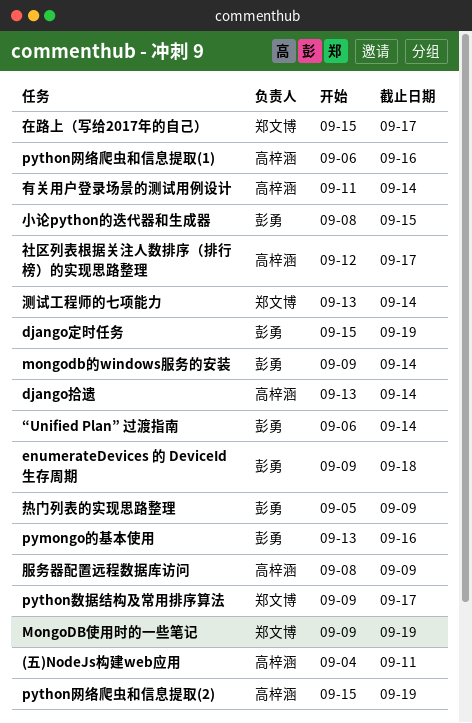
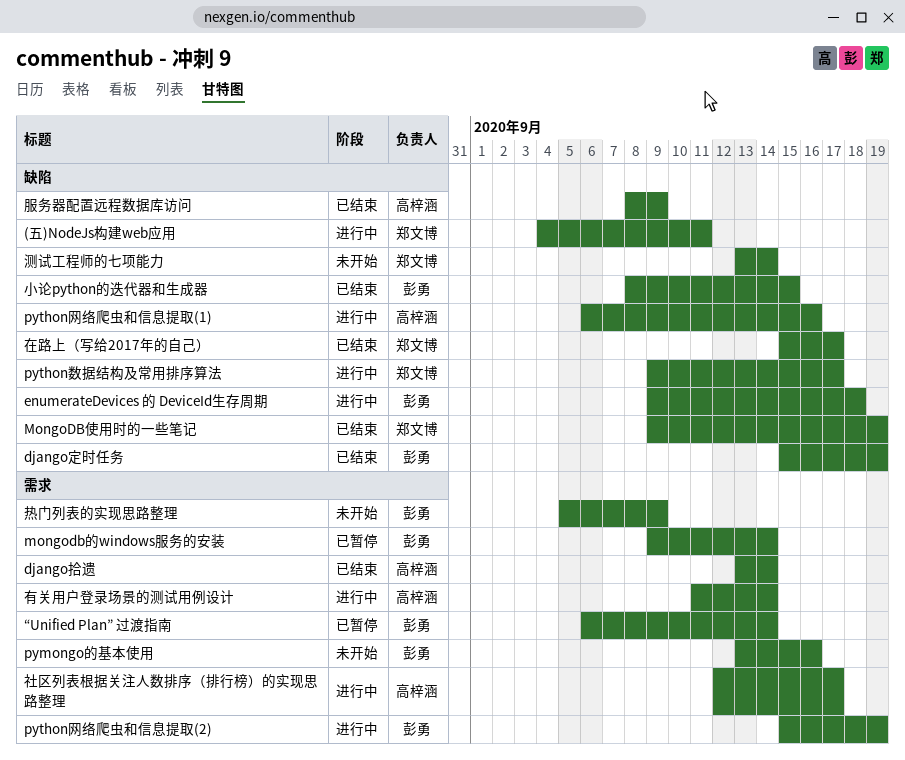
(五)NodeJs构建web应用, owner: 高梓涵 -> 郑文博
python网络爬虫和信息提取(2), owner: 高梓涵 -> 彭勇

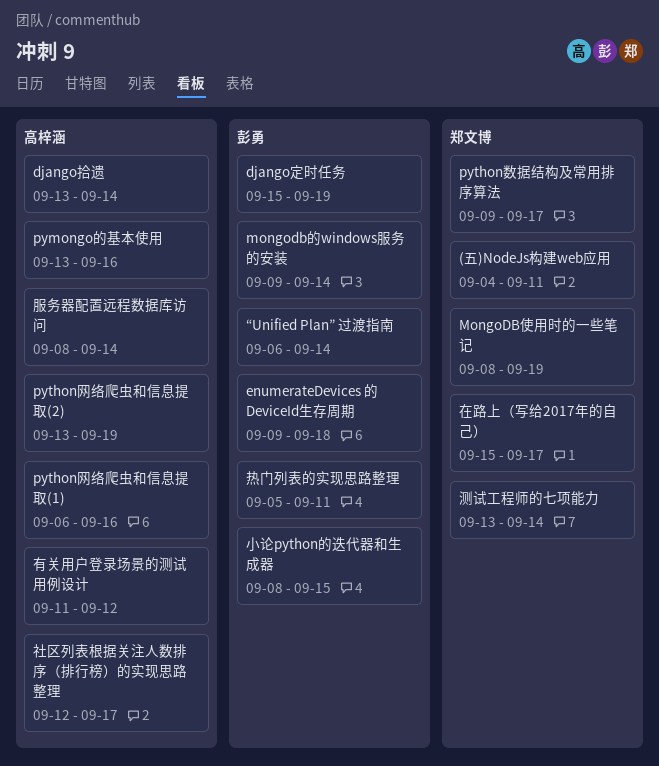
MongoDB使用时的一些笔记, start: Sep 9 -> Sep 8
pymongo的基本使用, owner: 彭勇 -> 高梓涵
python网络爬虫和信息提取(2), owner: 彭勇 -> 高梓涵
python网络爬虫和信息提取(2), start: Sep 15 -> Sep 13
有关用户登录场景的测试用例设计, due: Sep 14 -> Sep 12
服务器配置远程数据库访问, due: Sep 9 -> Sep 14
热门列表的实现思路整理, due: Sep 9 -> Sep 11

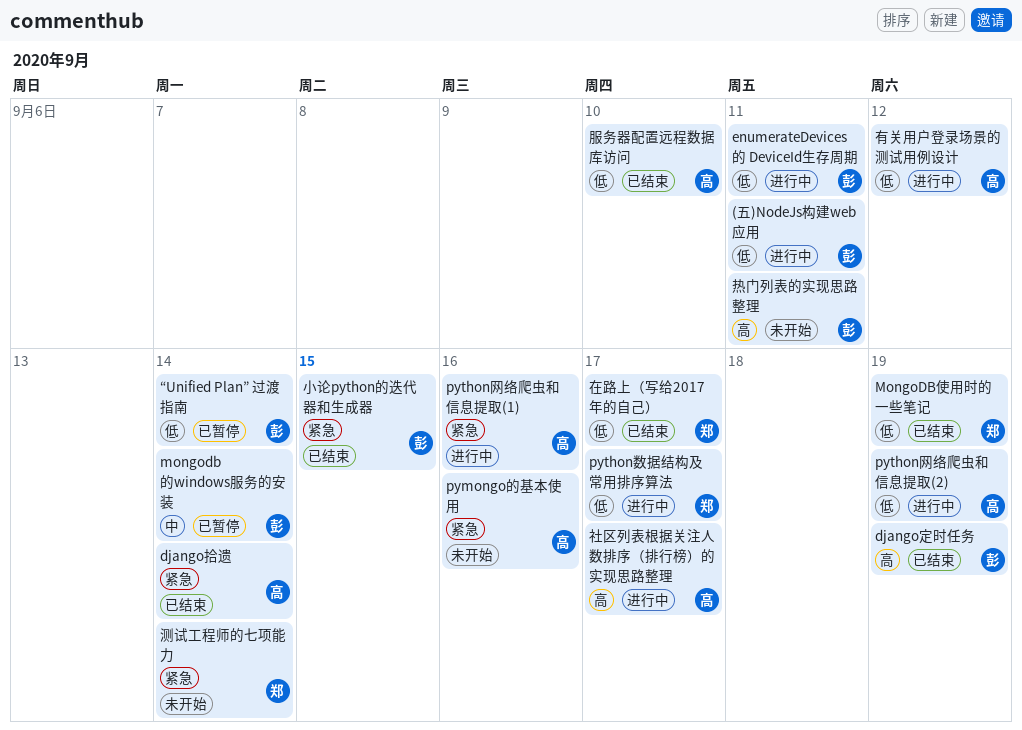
(五)NodeJs构建web应用, owner: 郑文博 -> 彭勇
enumerateDevices 的 DeviceId生存周期, due: Sep 18 -> Sep 11
服务器配置远程数据库访问, due: Sep 14 -> Sep 10

